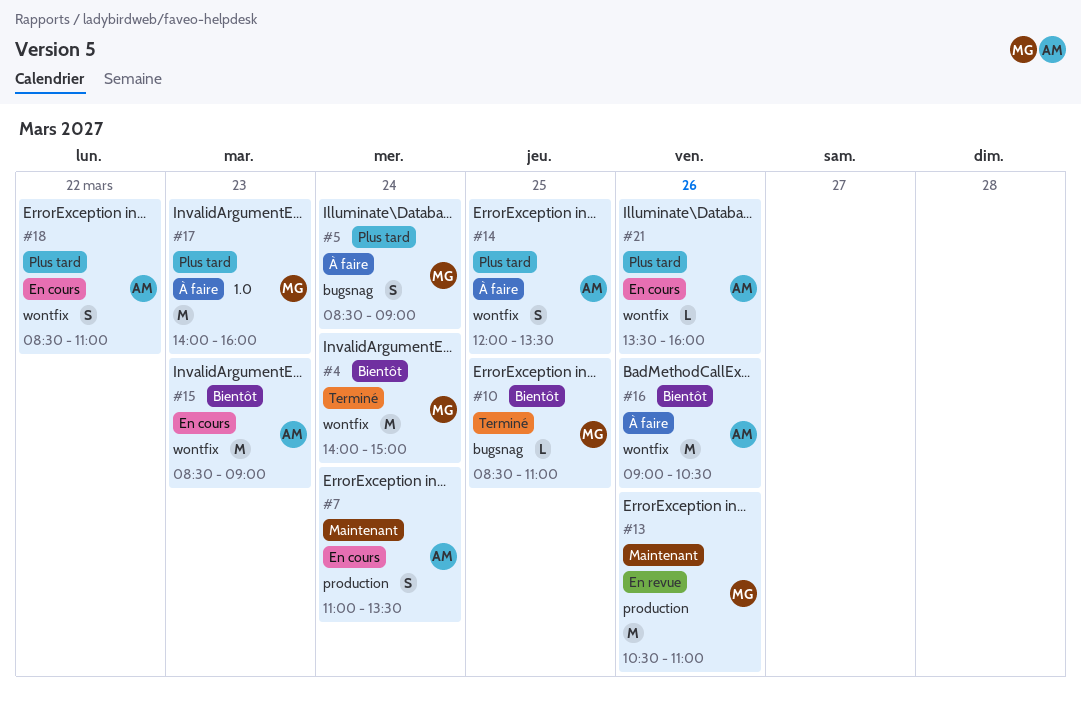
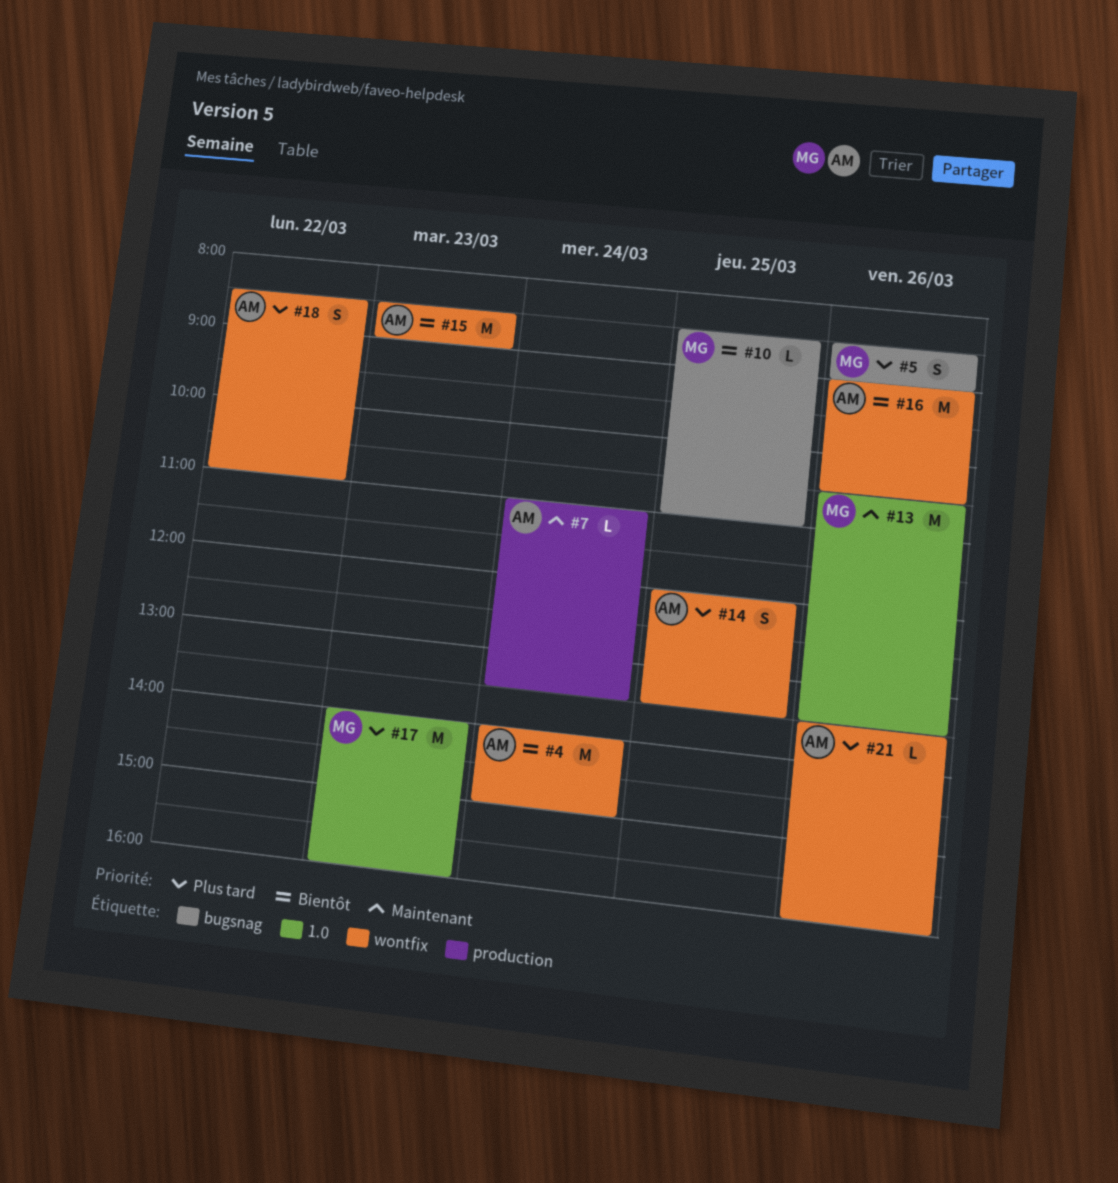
#4, owner: MG -> AM
#5, day: Mar 24 -> Mar 26
#7, estimate: S -> L
#13, label: production -> 1.0
#13, ends: 11:00 -> 13:30

